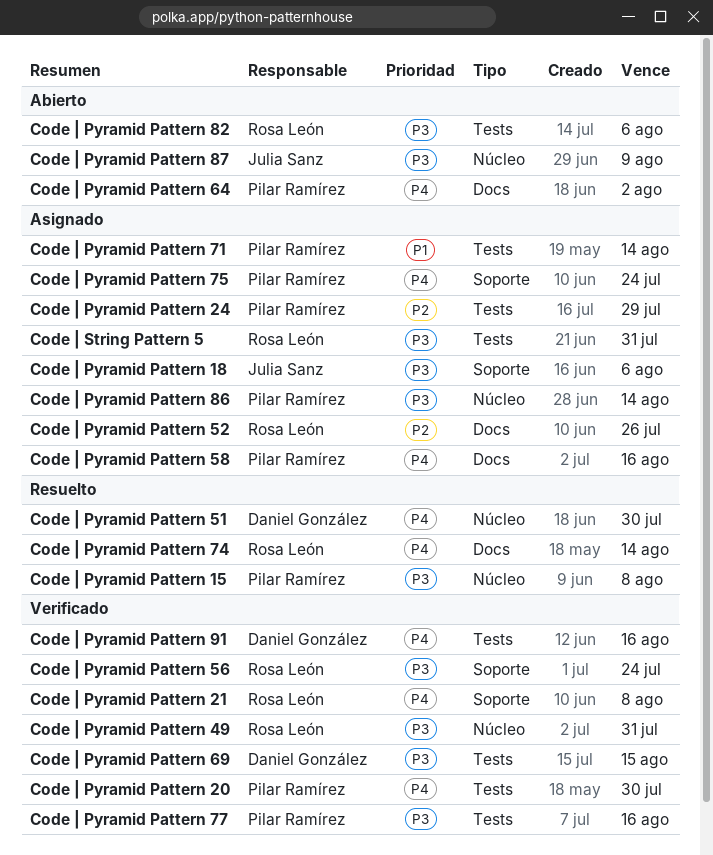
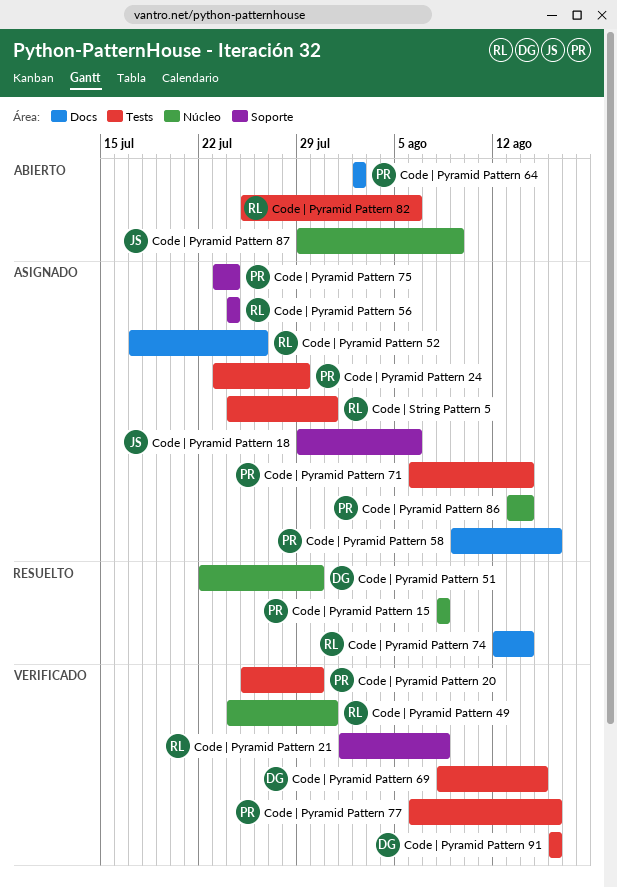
Code | Pyramid Pattern 56, status: Verificado -> Asignado

